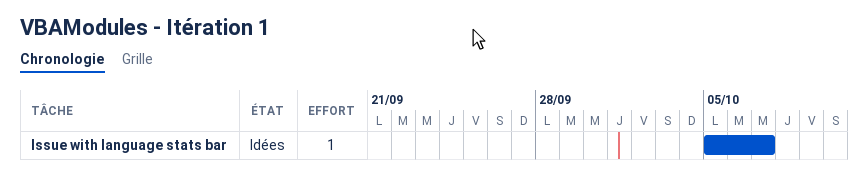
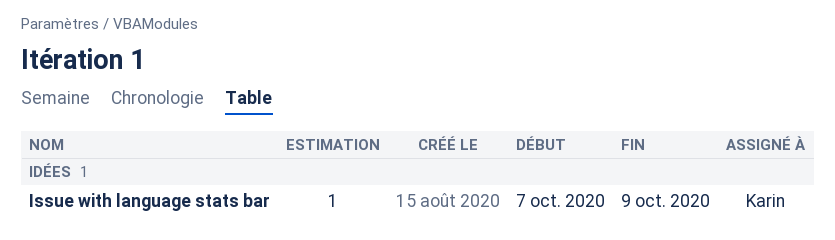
Issue with language stats bar, start: Oct 5 -> Oct 7
Issue with language stats bar, due: Oct 7 -> Oct 9

